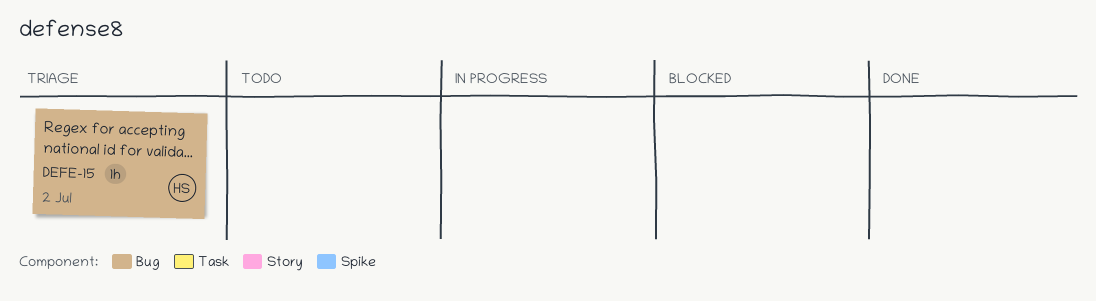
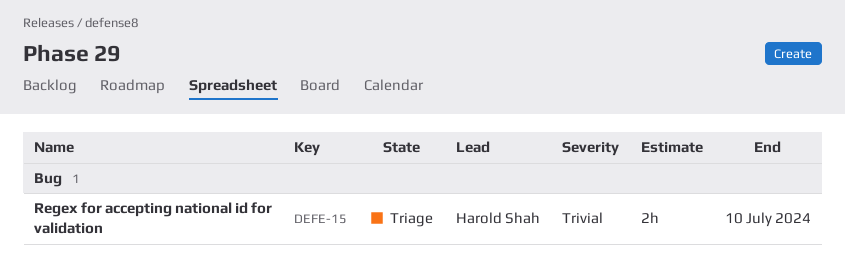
DEFE-15, estimate: 1h -> 2h
DEFE-15, due: Jul 2 -> Jul 10

